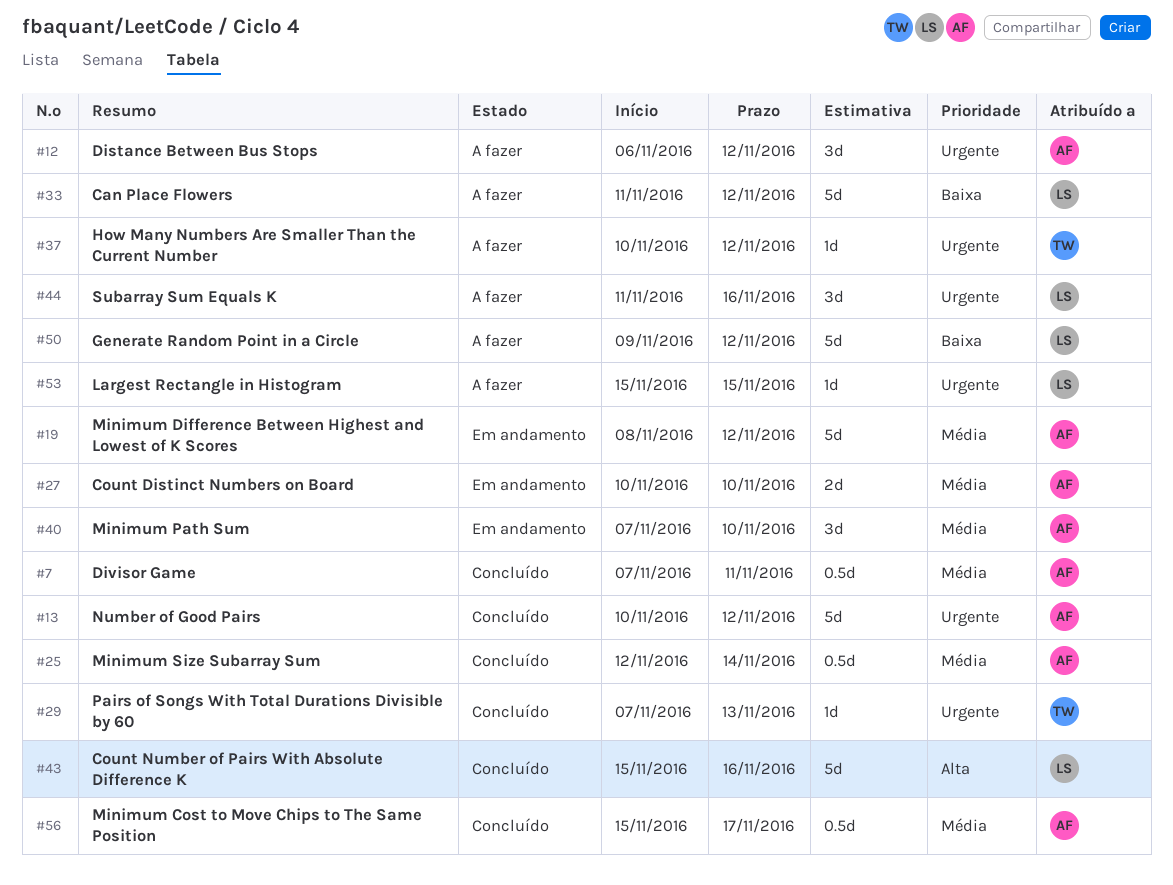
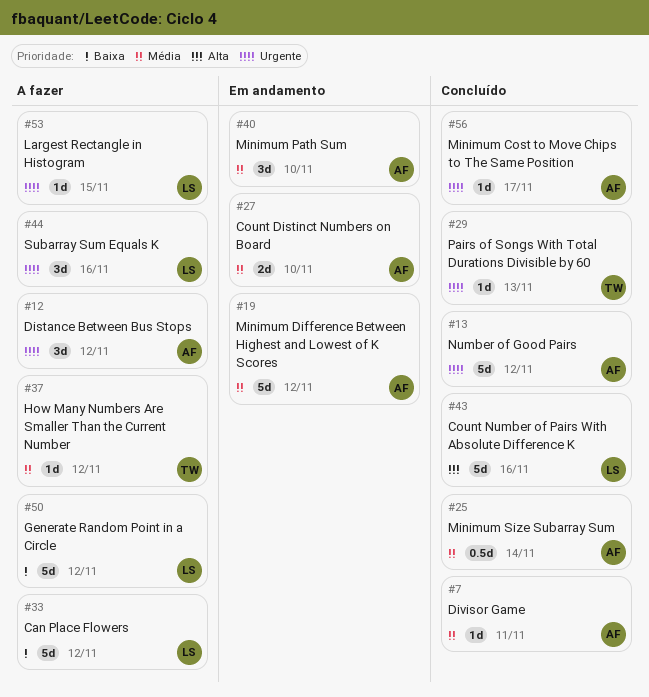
#7, estimate: 0.5d -> 1d
#37, priority: Urgente -> Média
#56, priority: Média -> Urgente
#56, estimate: 0.5d -> 1d

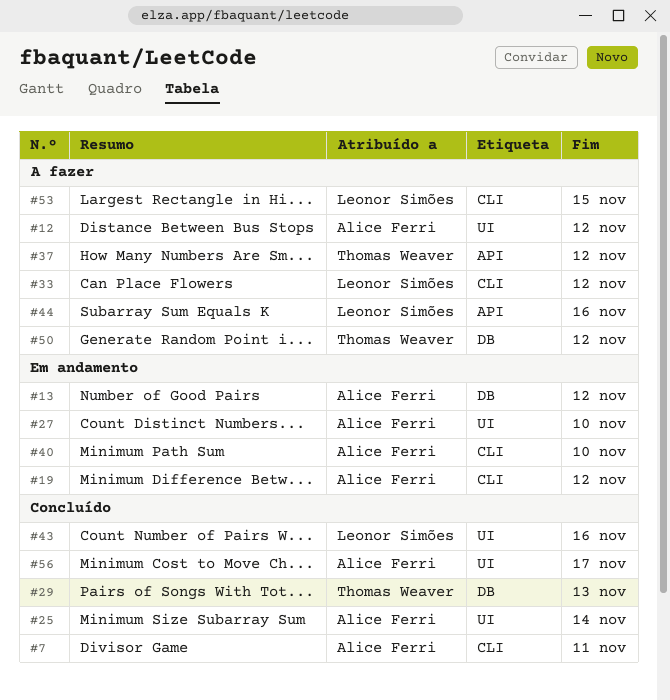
#13, status: Concluído -> Em andamento
#50, owner: Leonor Simões -> Thomas Weaver

